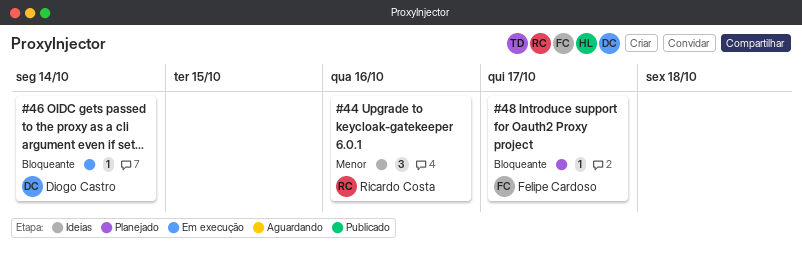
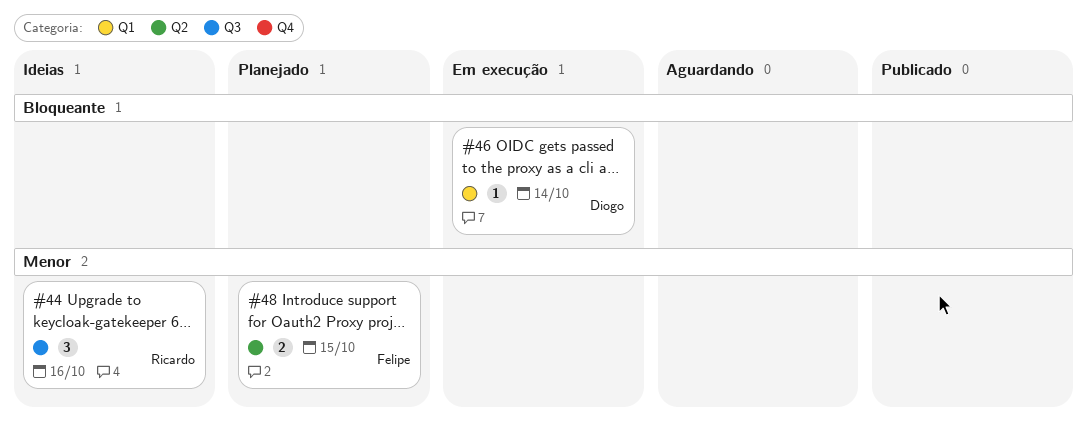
#48, priority: Bloqueante -> Menor
#48, estimate: 1 -> 2
#48, due: Oct 17 -> Oct 15

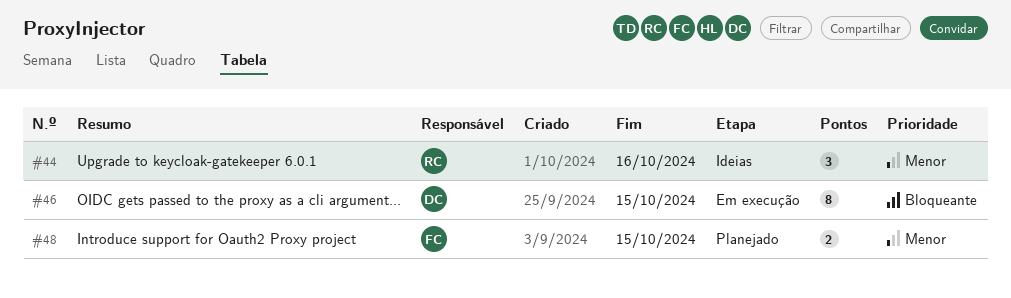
#46, estimate: 1 -> 8
#46, due: Oct 14 -> Oct 15

